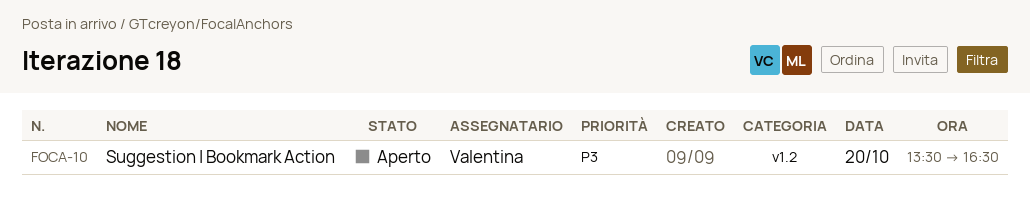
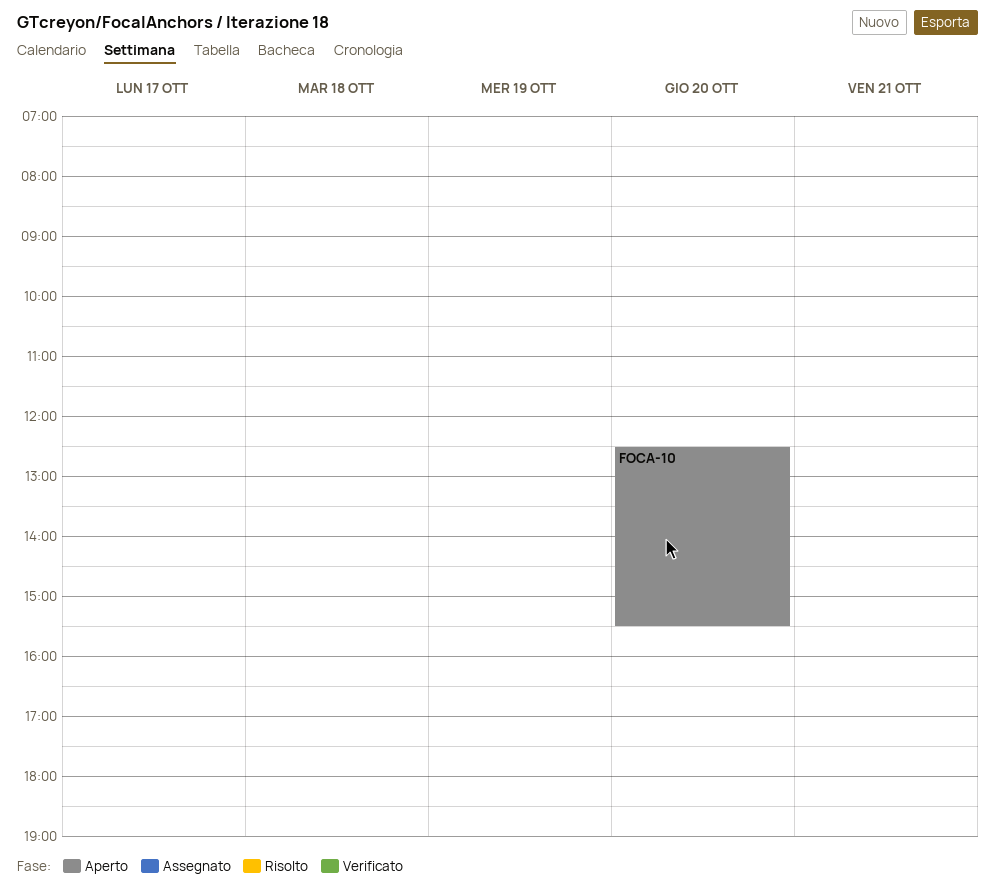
FOCA-10, begins: 13:30 -> 12:30
FOCA-10, ends: 16:30 -> 15:30

